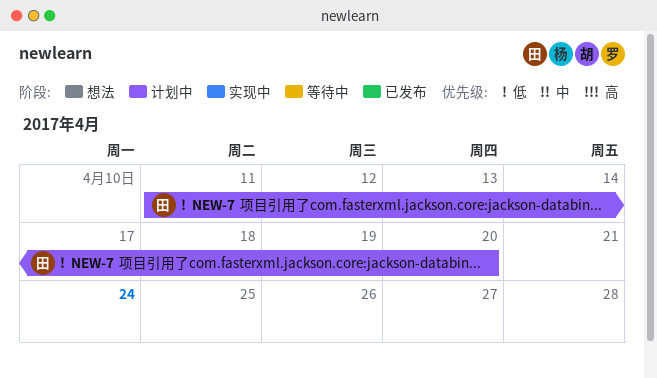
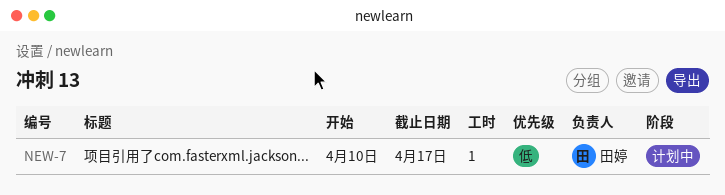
NEW-7, start: Apr 11 -> Apr 10
NEW-7, due: Apr 20 -> Apr 17

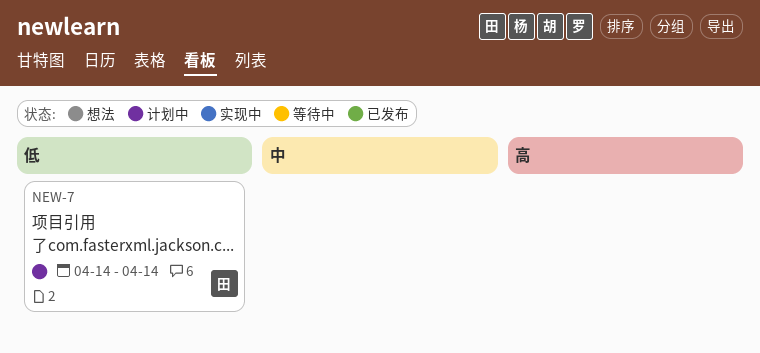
NEW-7, start: Apr 10 -> Apr 14
NEW-7, due: Apr 17 -> Apr 14

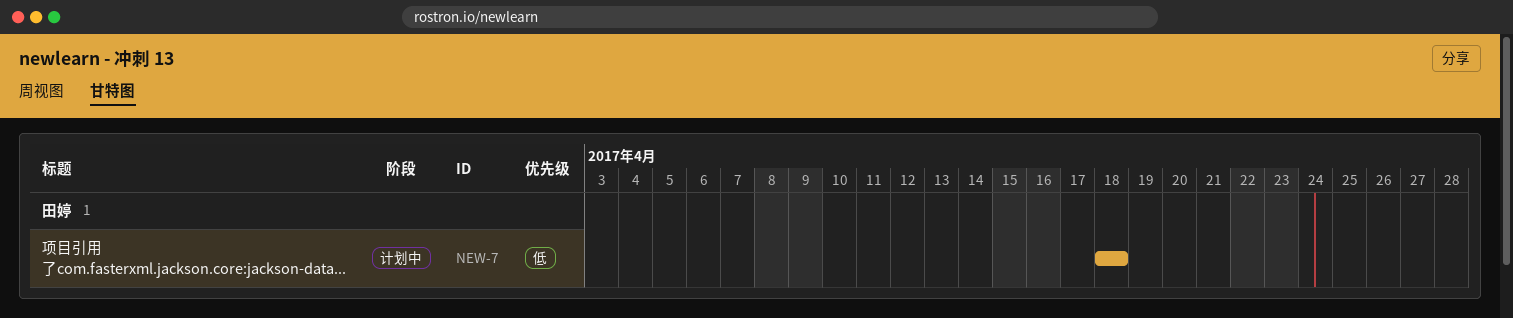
NEW-7, start: Apr 14 -> Apr 18
NEW-7, due: Apr 14 -> Apr 18

